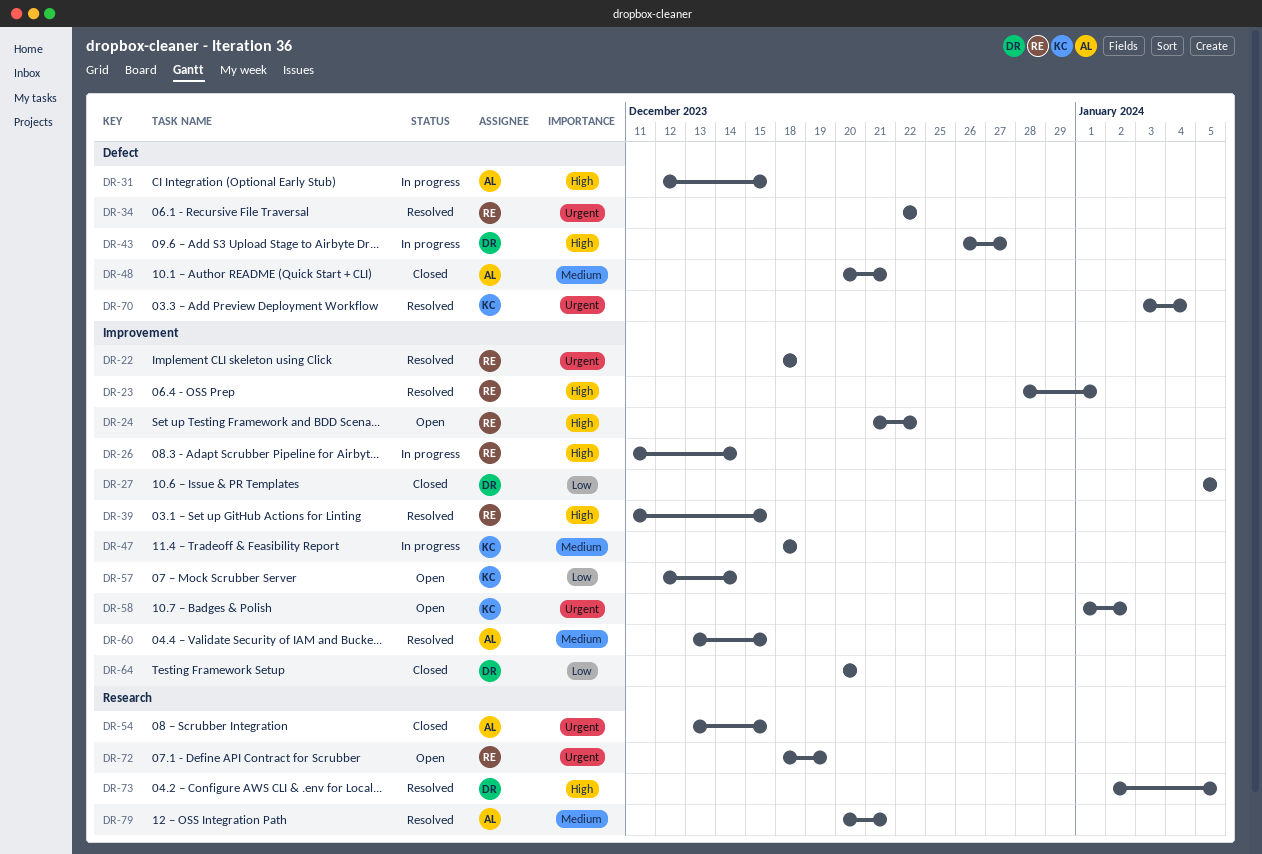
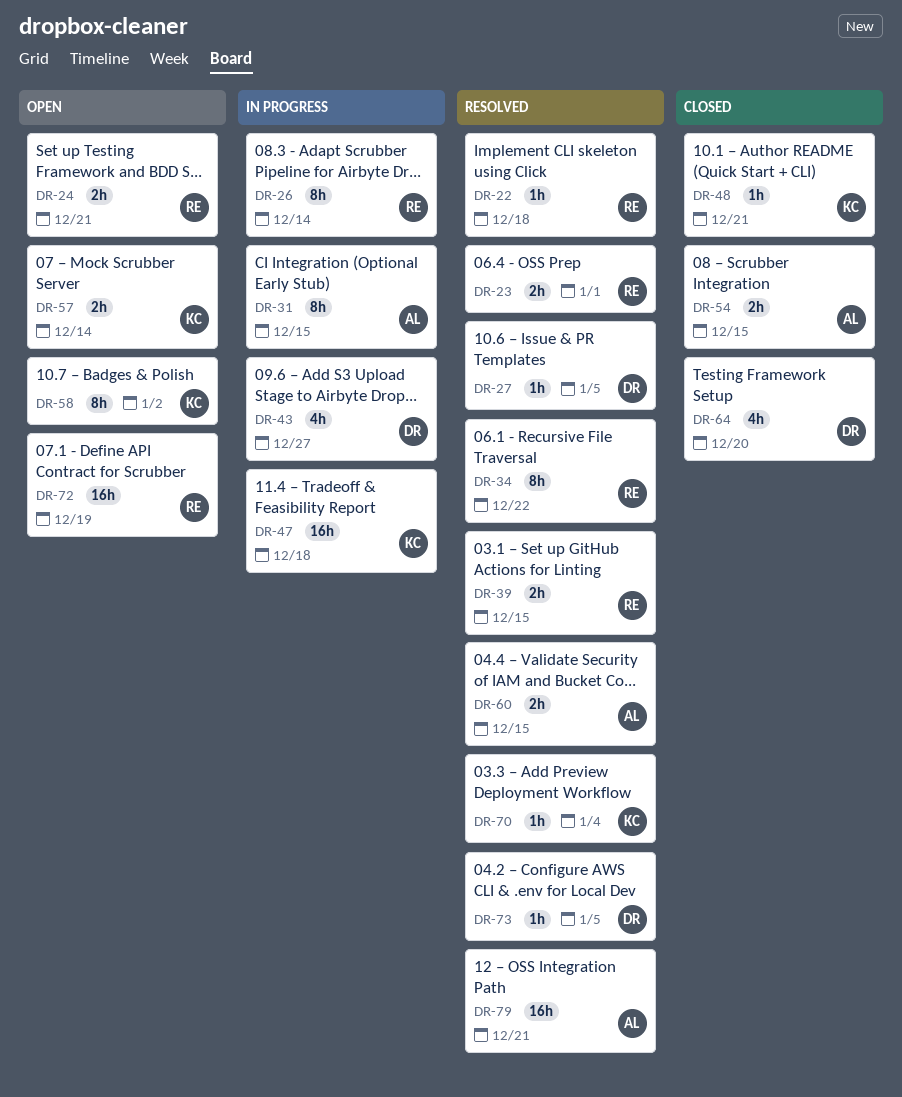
DR-24, due: Dec 22 -> Dec 21
DR-27, status: Closed -> Resolved
DR-48, owner: AL -> KC

